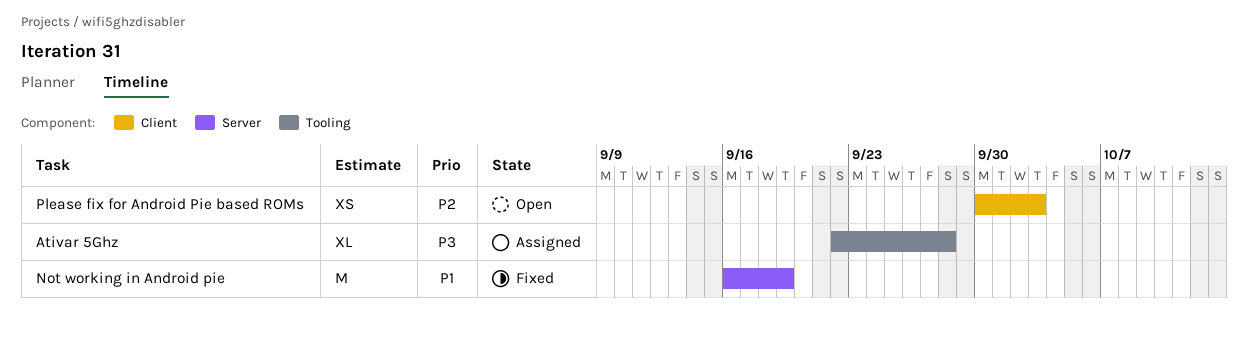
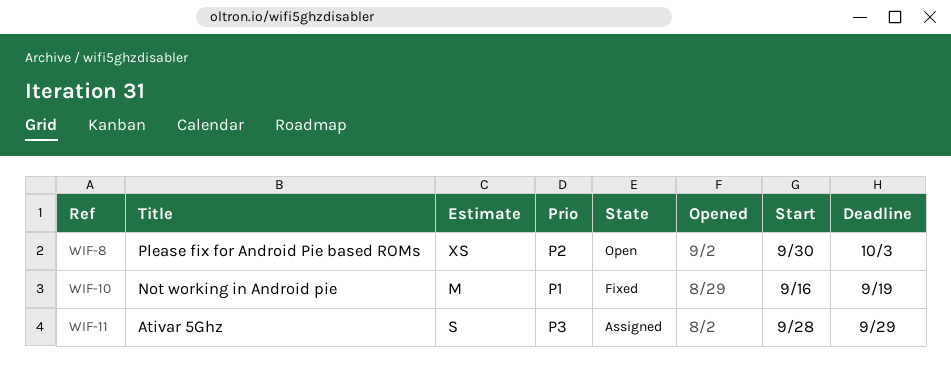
Ativar 5Ghz, estimate: XL -> S
Ativar 5Ghz, start: Sep 22 -> Sep 28
Ativar 5Ghz, due: Sep 28 -> Sep 29

